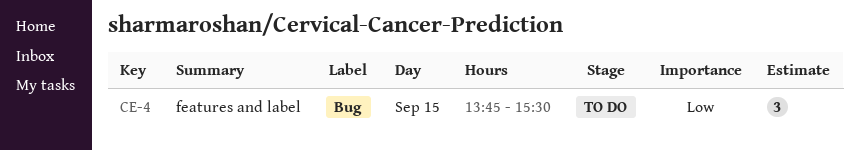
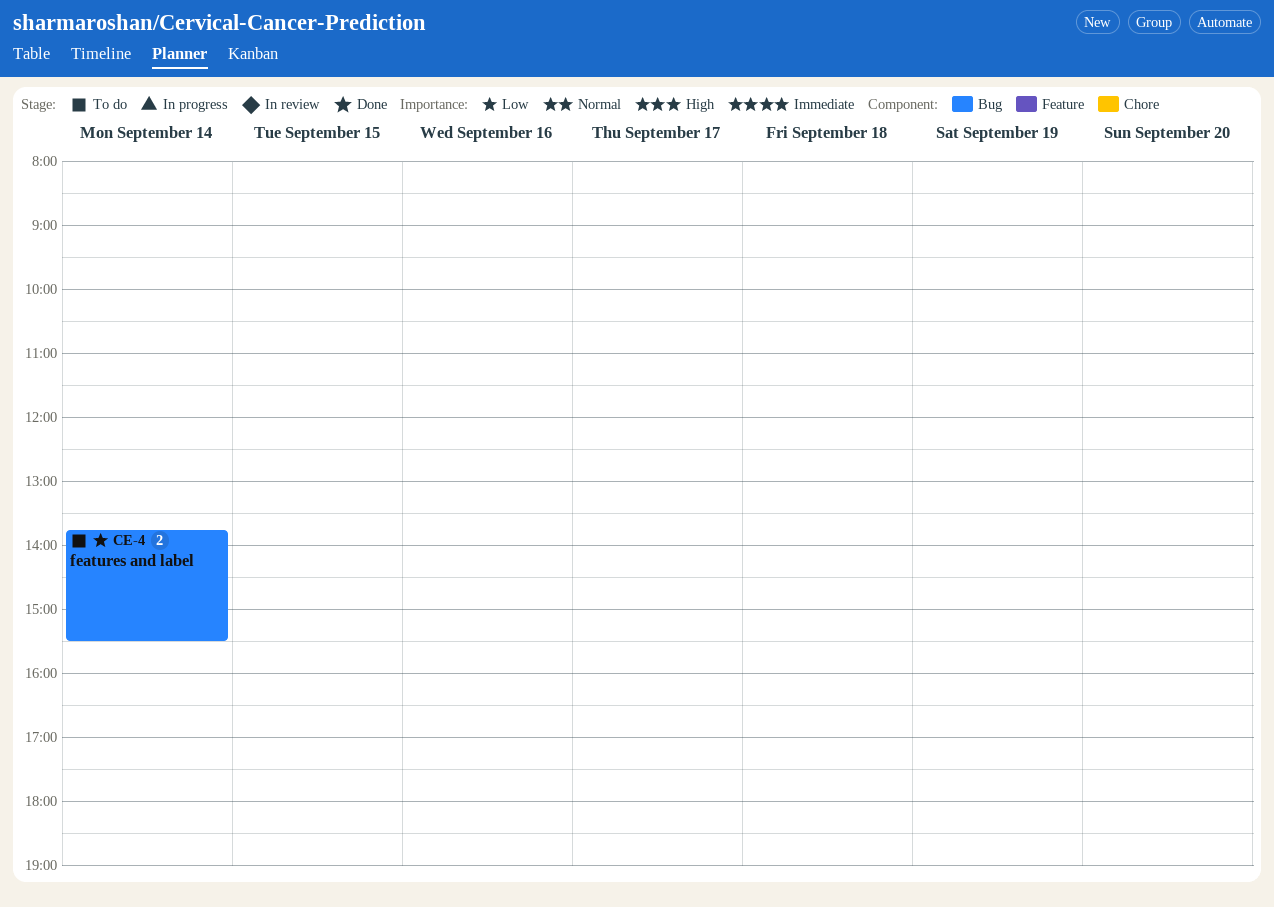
CE-4, estimate: 3 -> 2
CE-4, day: Sep 15 -> Sep 14

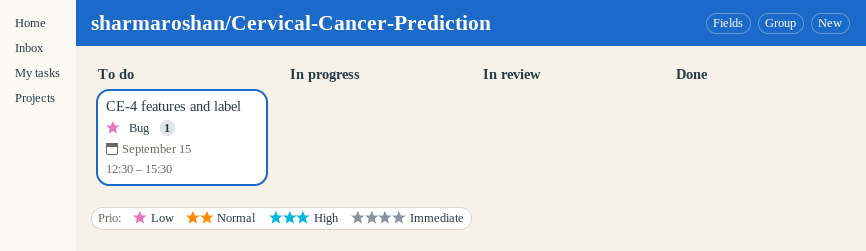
CE-4, estimate: 2 -> 1
CE-4, day: Sep 14 -> Sep 15
CE-4, begins: 13:45 -> 12:30

